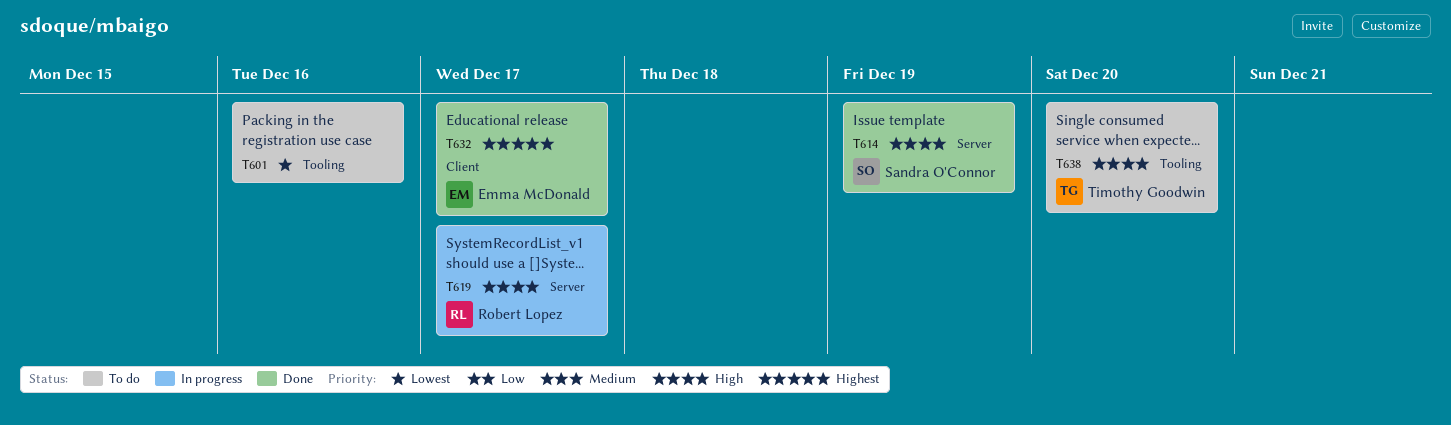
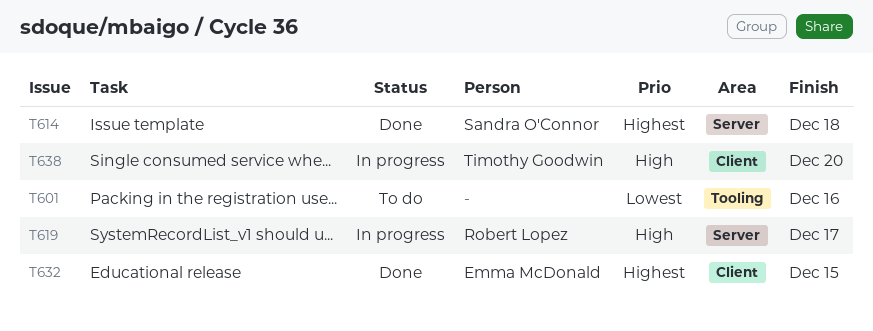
T614, priority: High -> Highest
T614, due: Dec 19 -> Dec 18
T632, due: Dec 17 -> Dec 15
T638, status: To do -> In progress
T638, label: Tooling -> Client

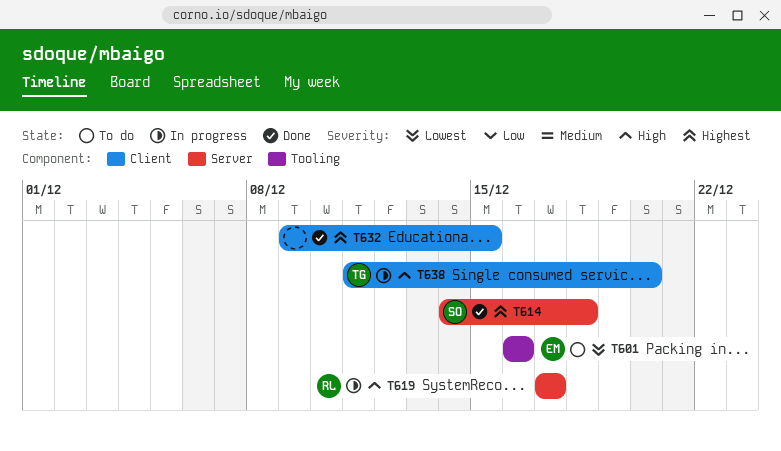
T601, owner: none -> Emma McDonald
T632, owner: Emma McDonald -> none

